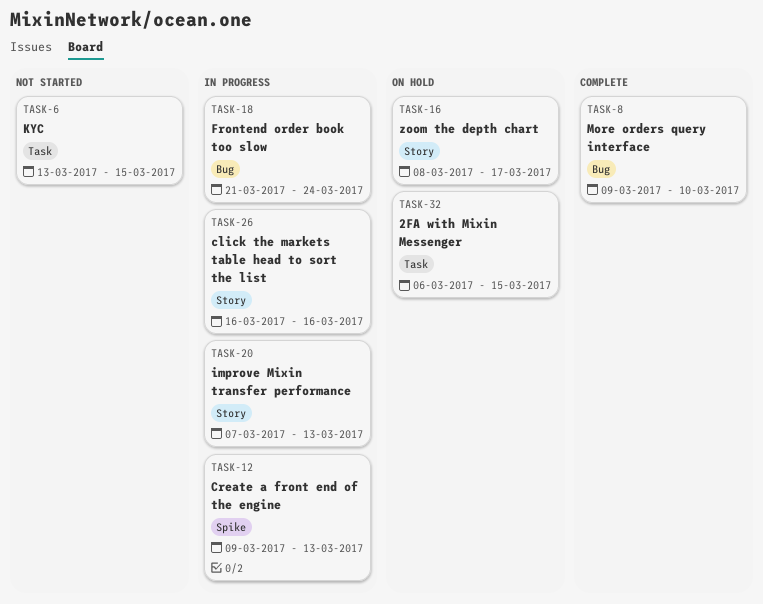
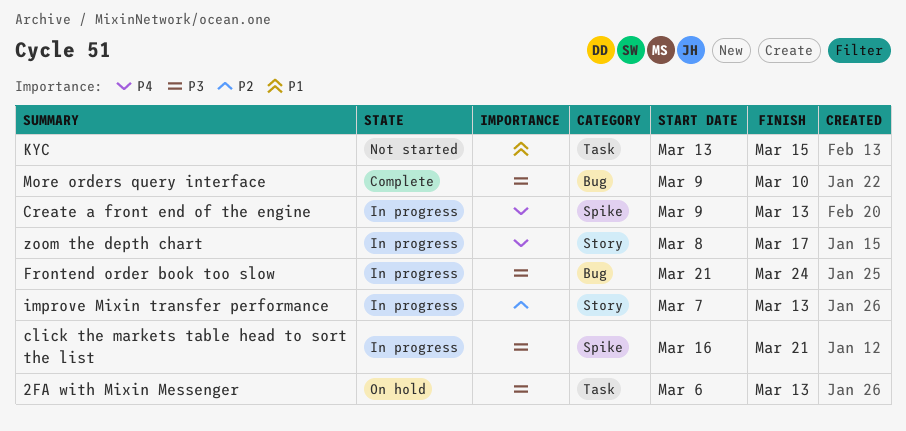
2FA with Mixin Messenger, due: Mar 15 -> Mar 13
click the markets table head to sort the list, label: Story -> Spike
click the markets table head to sort the list, due: Mar 16 -> Mar 21
zoom the depth chart, status: On hold -> In progress

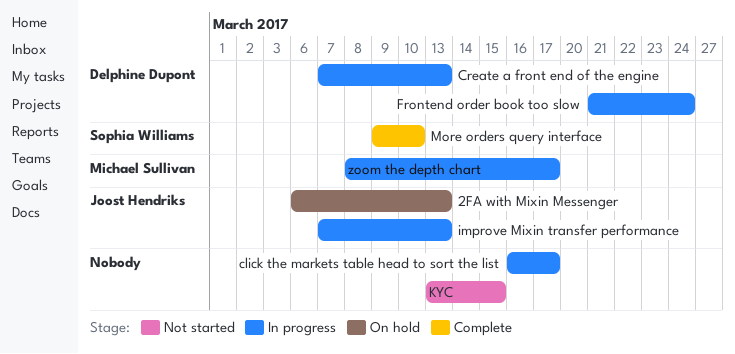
click the markets table head to sort the list, due: Mar 21 -> Mar 17
Create a front end of the engine, start: Mar 9 -> Mar 7

